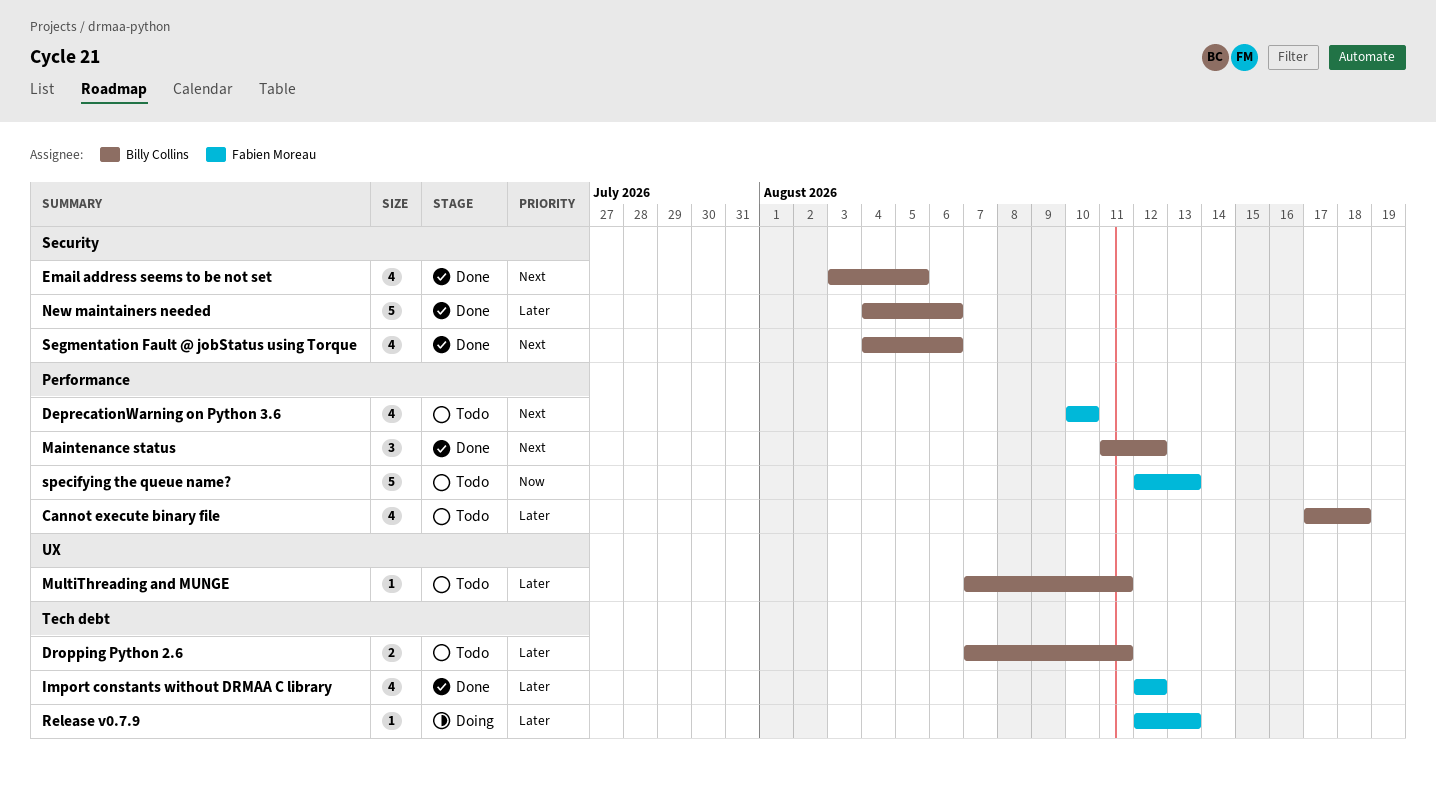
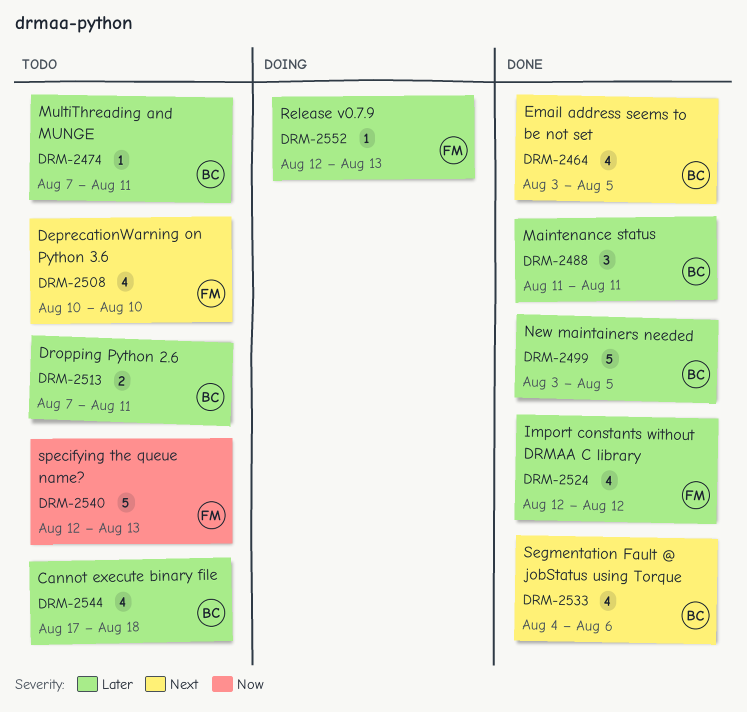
Maintenance status, priority: Next -> Later
Maintenance status, due: Aug 12 -> Aug 11
New maintainers needed, start: Aug 4 -> Aug 3
New maintainers needed, due: Aug 6 -> Aug 5

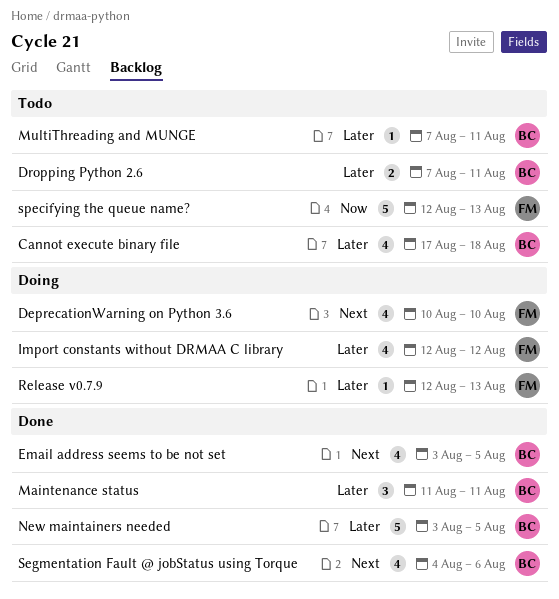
DeprecationWarning on Python 3.6, status: Todo -> Doing
Import constants without DRMAA C library, status: Done -> Doing

